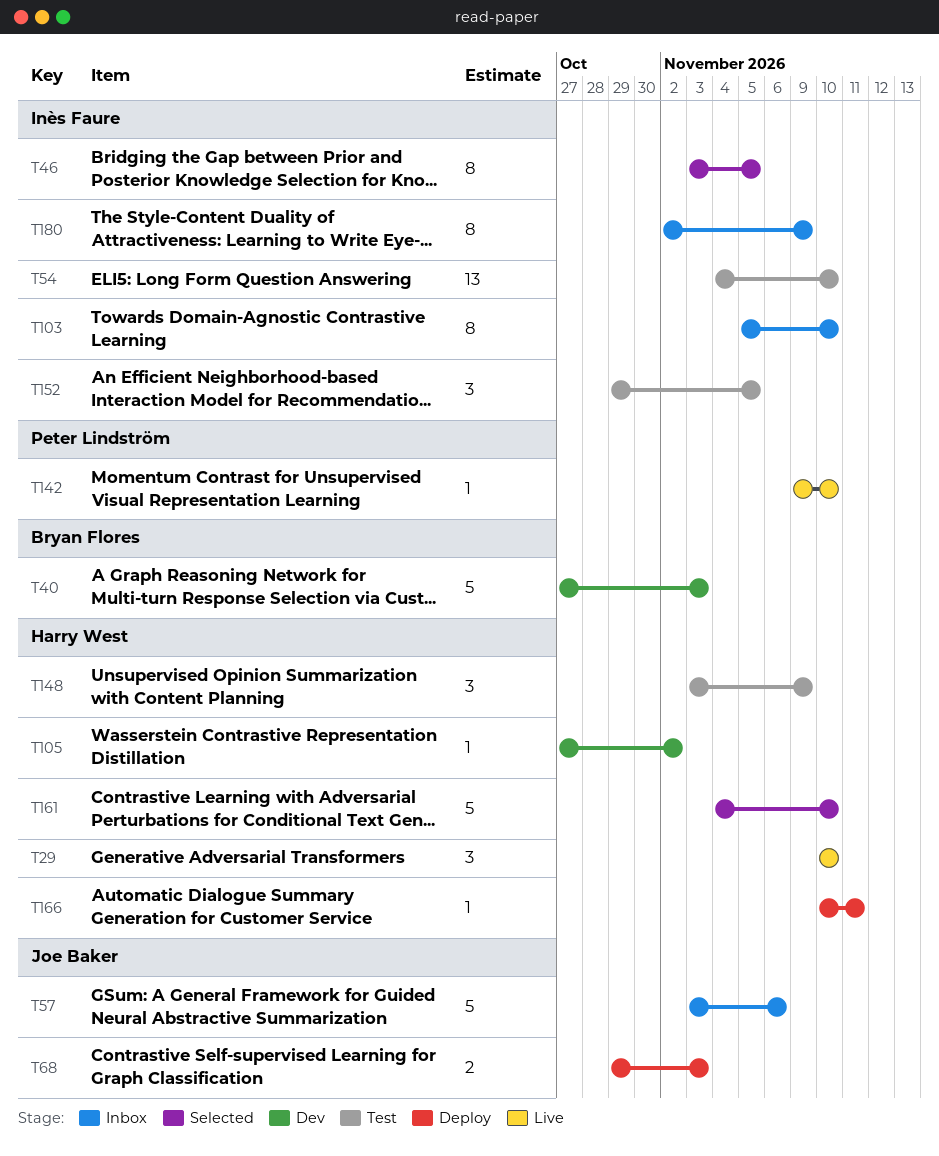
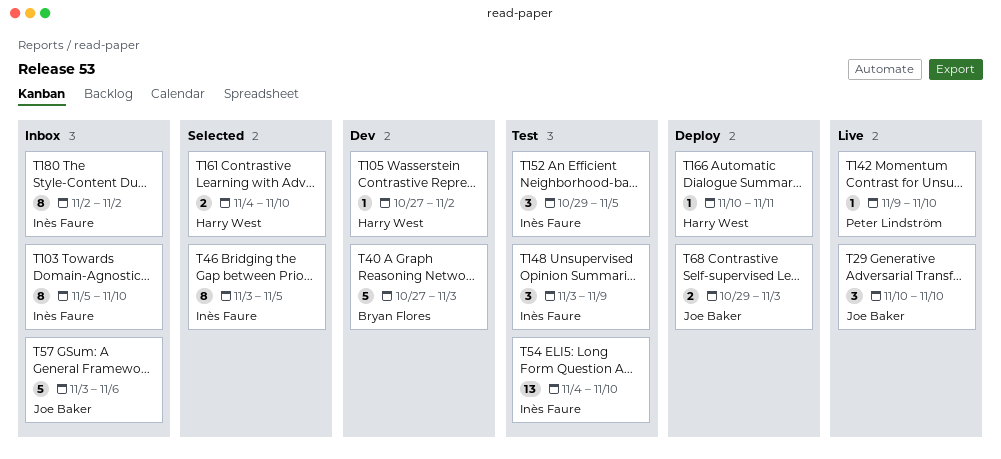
T29, owner: Harry West -> Joe Baker
T148, owner: Harry West -> Inès Faure
T161, estimate: 5 -> 2
T180, due: Nov 9 -> Nov 2

